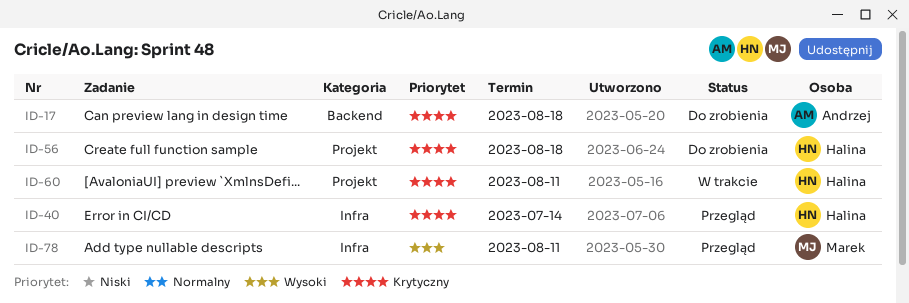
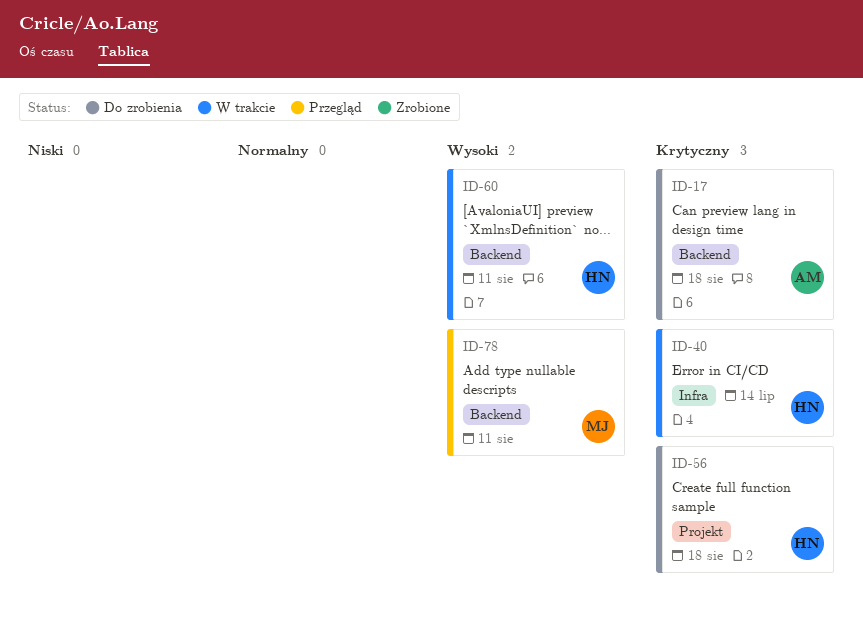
ID-40, status: Przegląd -> W trakcie
ID-60, priority: Krytyczny -> Wysoki
ID-60, label: Projekt -> Backend
ID-78, label: Infra -> Backend

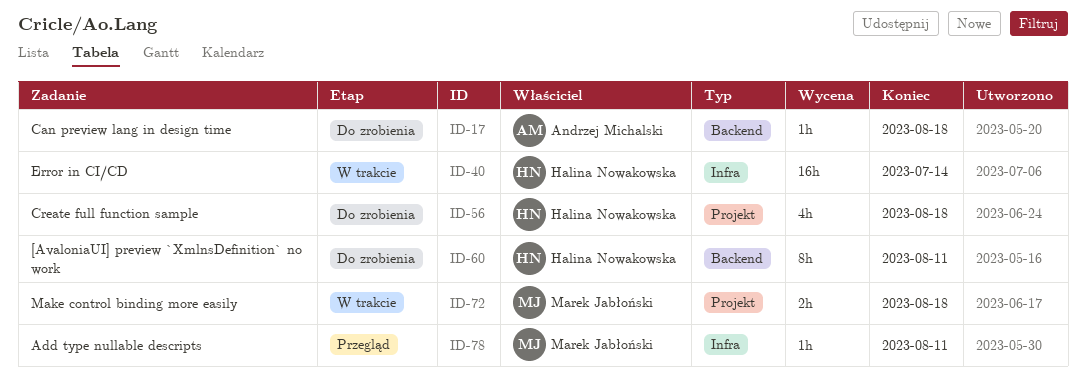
ID-60, status: W trakcie -> Do zrobienia
ID-72: none -> present
ID-78, label: Backend -> Infra

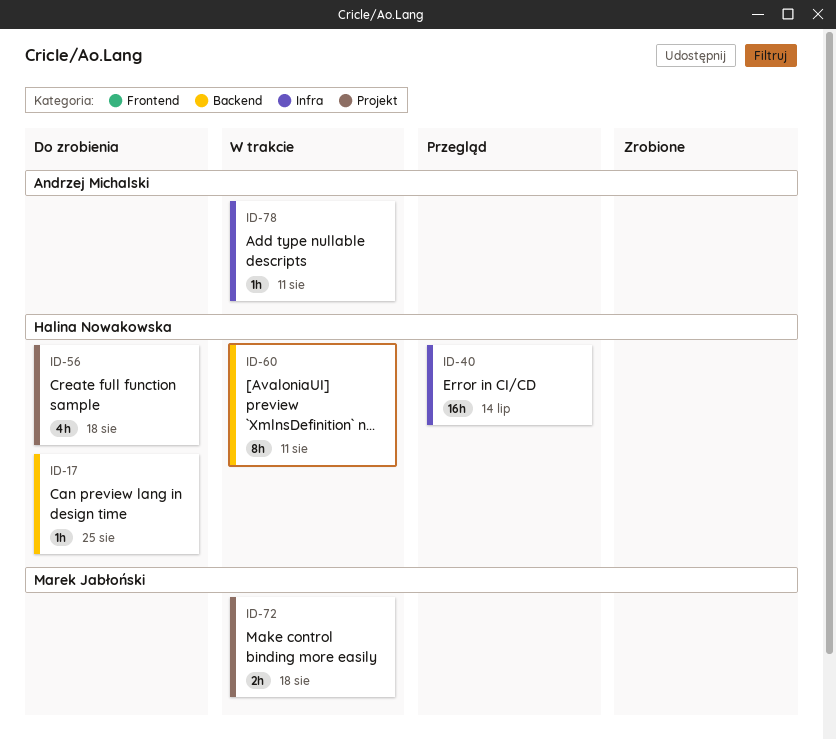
ID-17, owner: Andrzej Michalski -> Halina Nowakowska
ID-17, due: Aug 18 -> Aug 25
ID-40, status: W trakcie -> Przegląd
ID-60, status: Do zrobienia -> W trakcie
ID-78, status: Przegląd -> W trakcie
ID-78, owner: Marek Jabłoński -> Andrzej Michalski

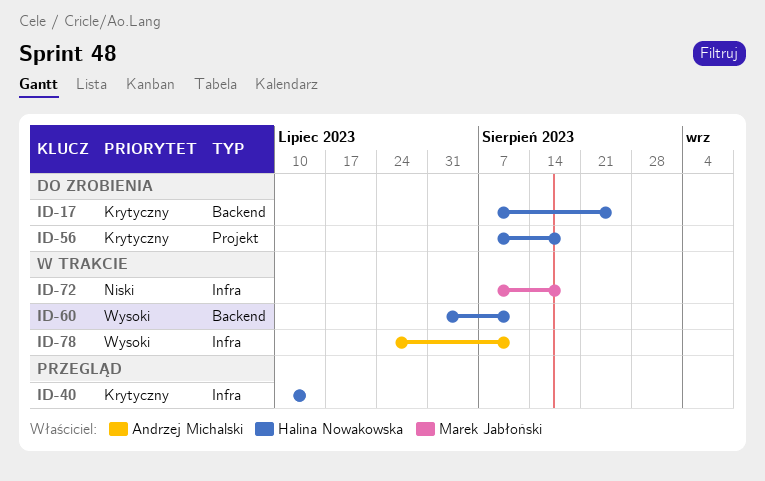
ID-72, label: Projekt -> Infra

